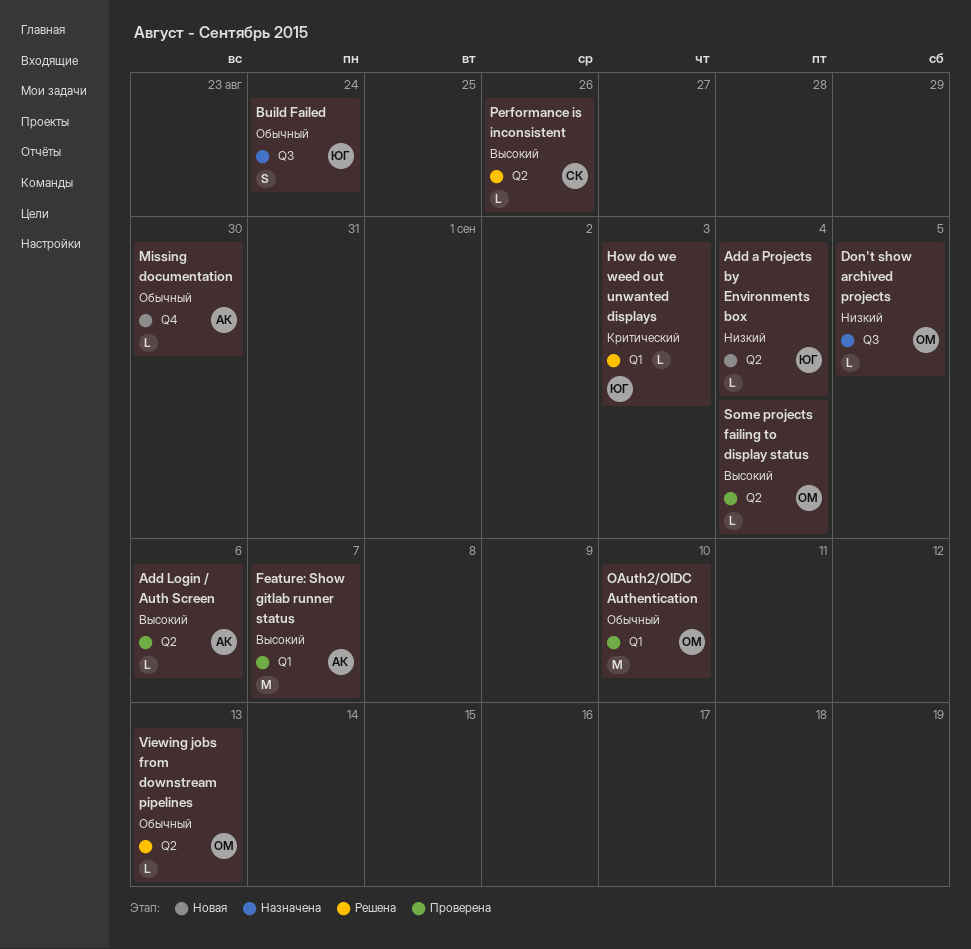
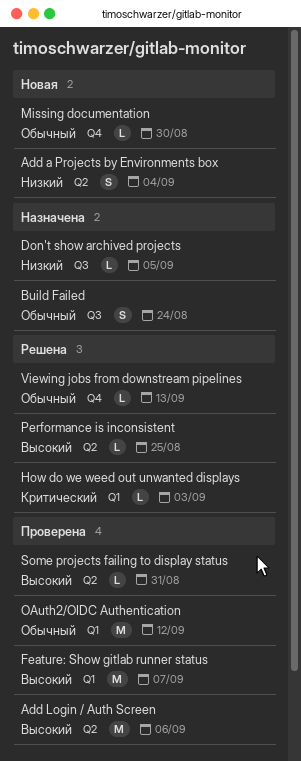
Add a Projects by Environments box, estimate: L -> S
Add Login / Auth Screen, estimate: L -> M
OAuth2/OIDC Authentication, due: Sep 10 -> Sep 12
Performance is inconsistent, due: Aug 26 -> Aug 25
Some projects failing to display status, due: Sep 4 -> Aug 31
Viewing jobs from downstream pipelines, label: Q2 -> Q4

